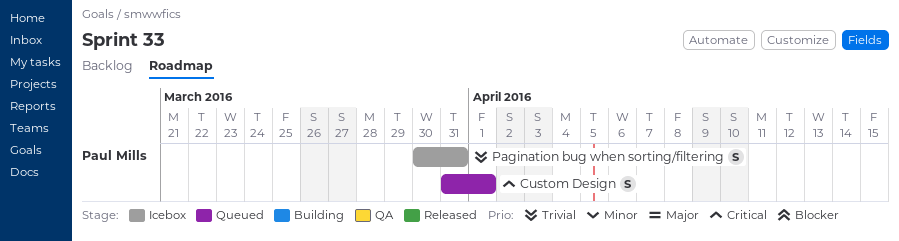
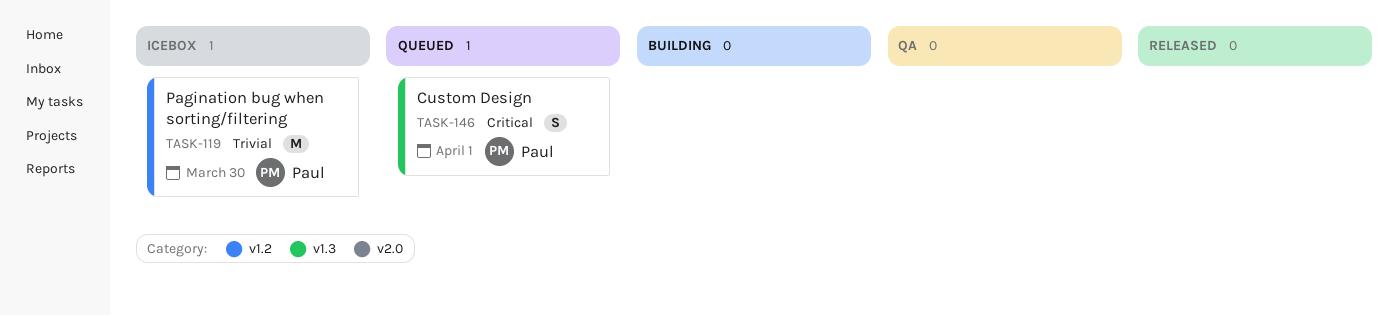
Pagination bug when sorting/filtering, estimate: S -> M
Pagination bug when sorting/filtering, due: Mar 31 -> Mar 30

